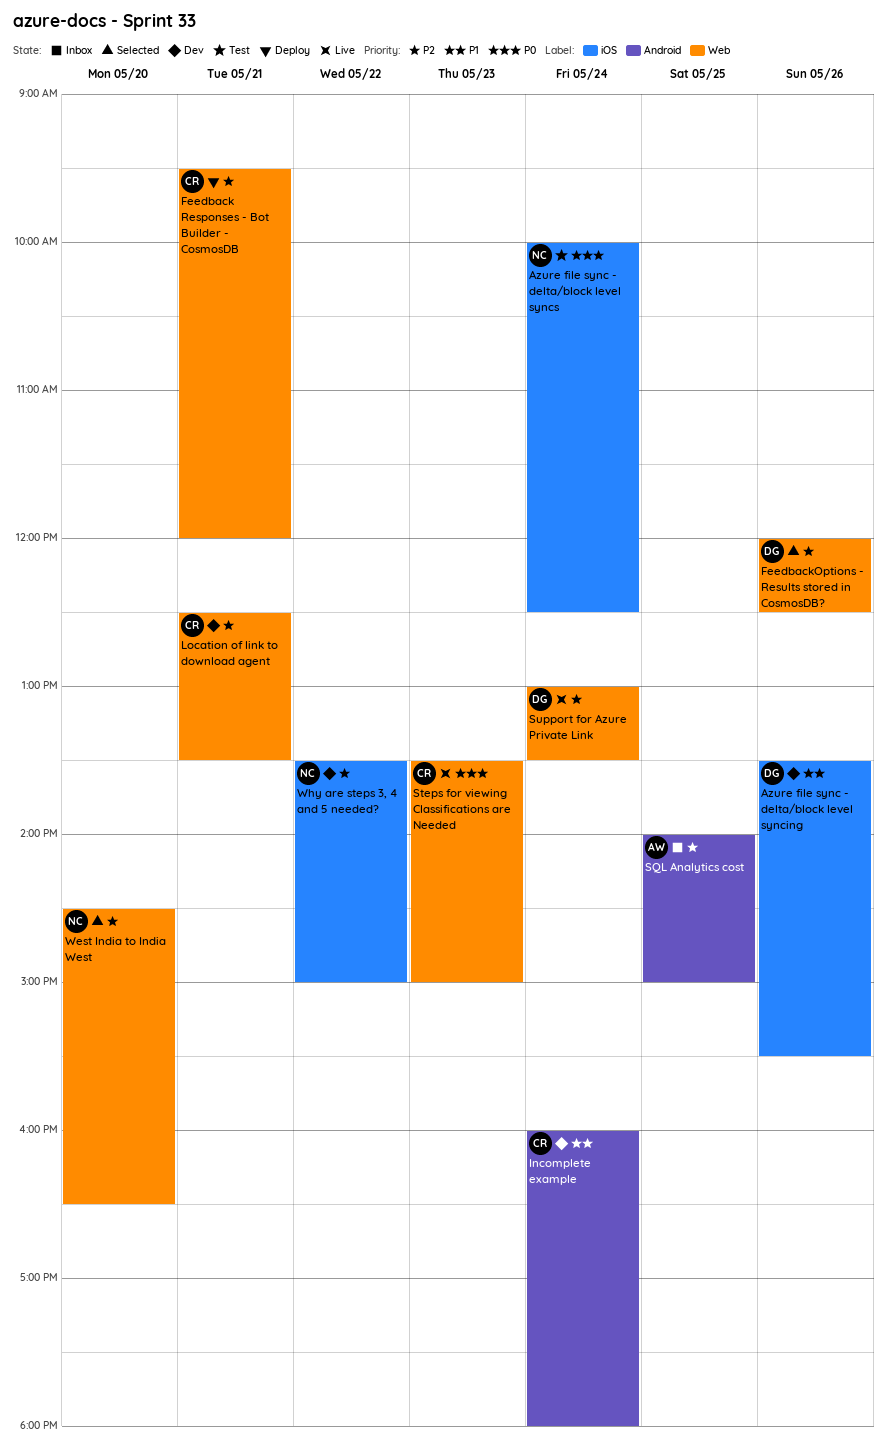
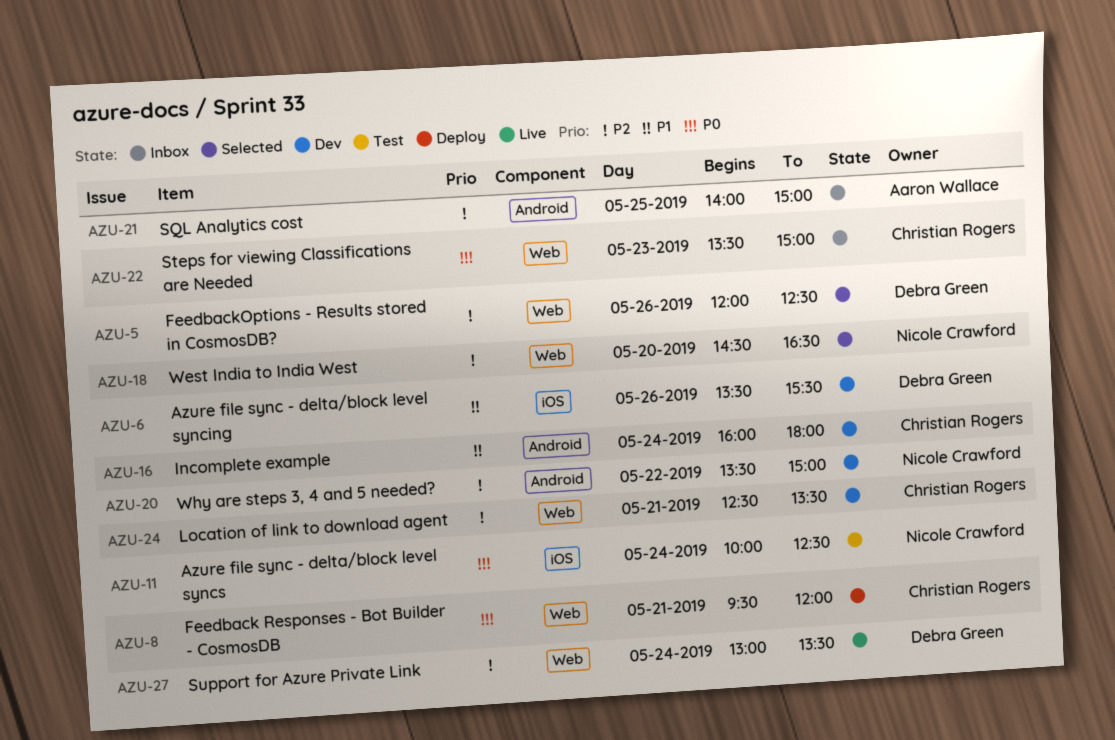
Feedback Responses - Bot Builder - CosmosDB, priority: P2 -> P0
Steps for viewing Classifications are Needed, status: Live -> Inbox
Why are steps 3, 4 and 5 needed?, label: iOS -> Android

